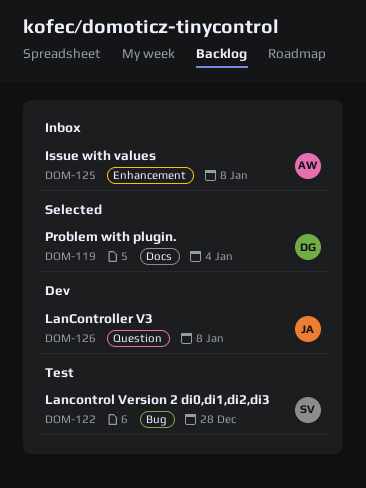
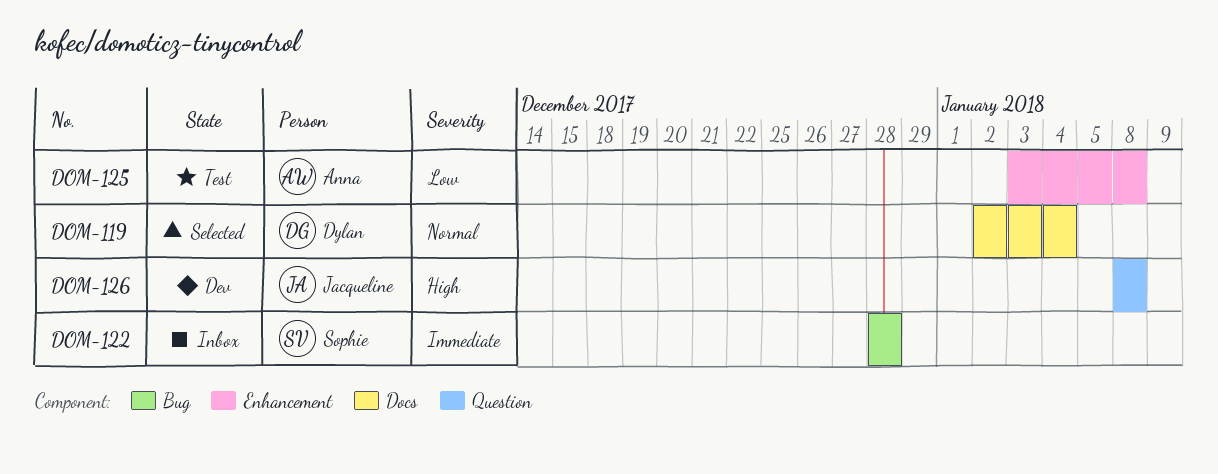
DOM-122, status: Test -> Inbox
DOM-125, status: Inbox -> Test

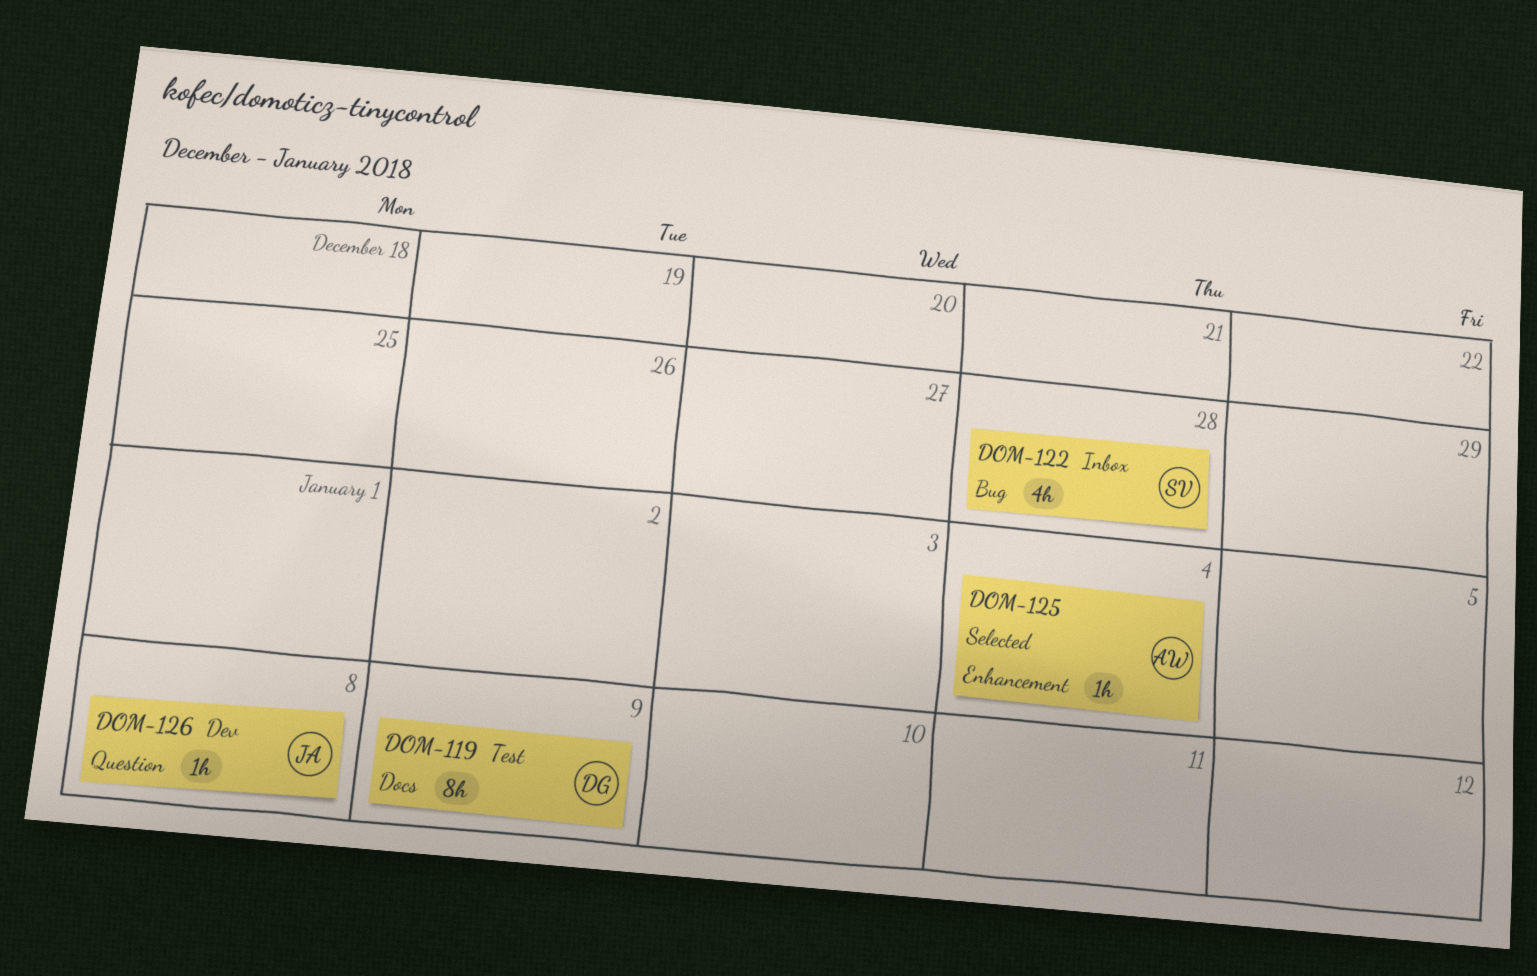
DOM-119, status: Selected -> Test
DOM-119, due: Jan 4 -> Jan 9
DOM-125, status: Test -> Selected
DOM-125, due: Jan 8 -> Jan 4

